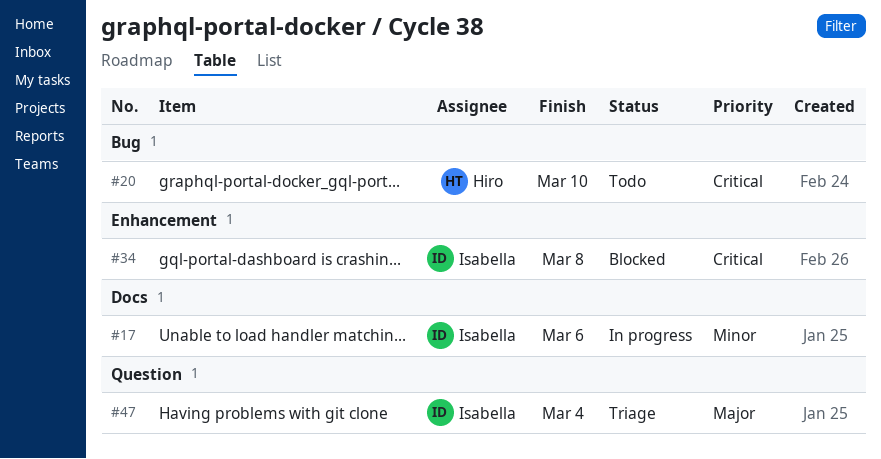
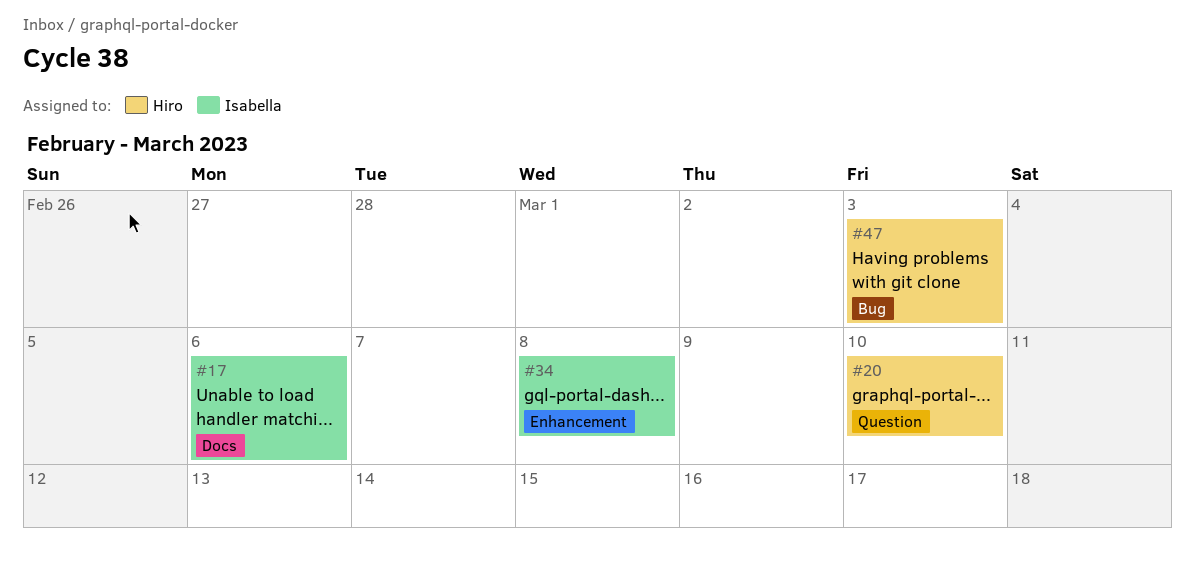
#20, label: Bug -> Question
#47, owner: Isabella -> Hiro
#47, label: Question -> Bug
#47, due: Mar 4 -> Mar 3

